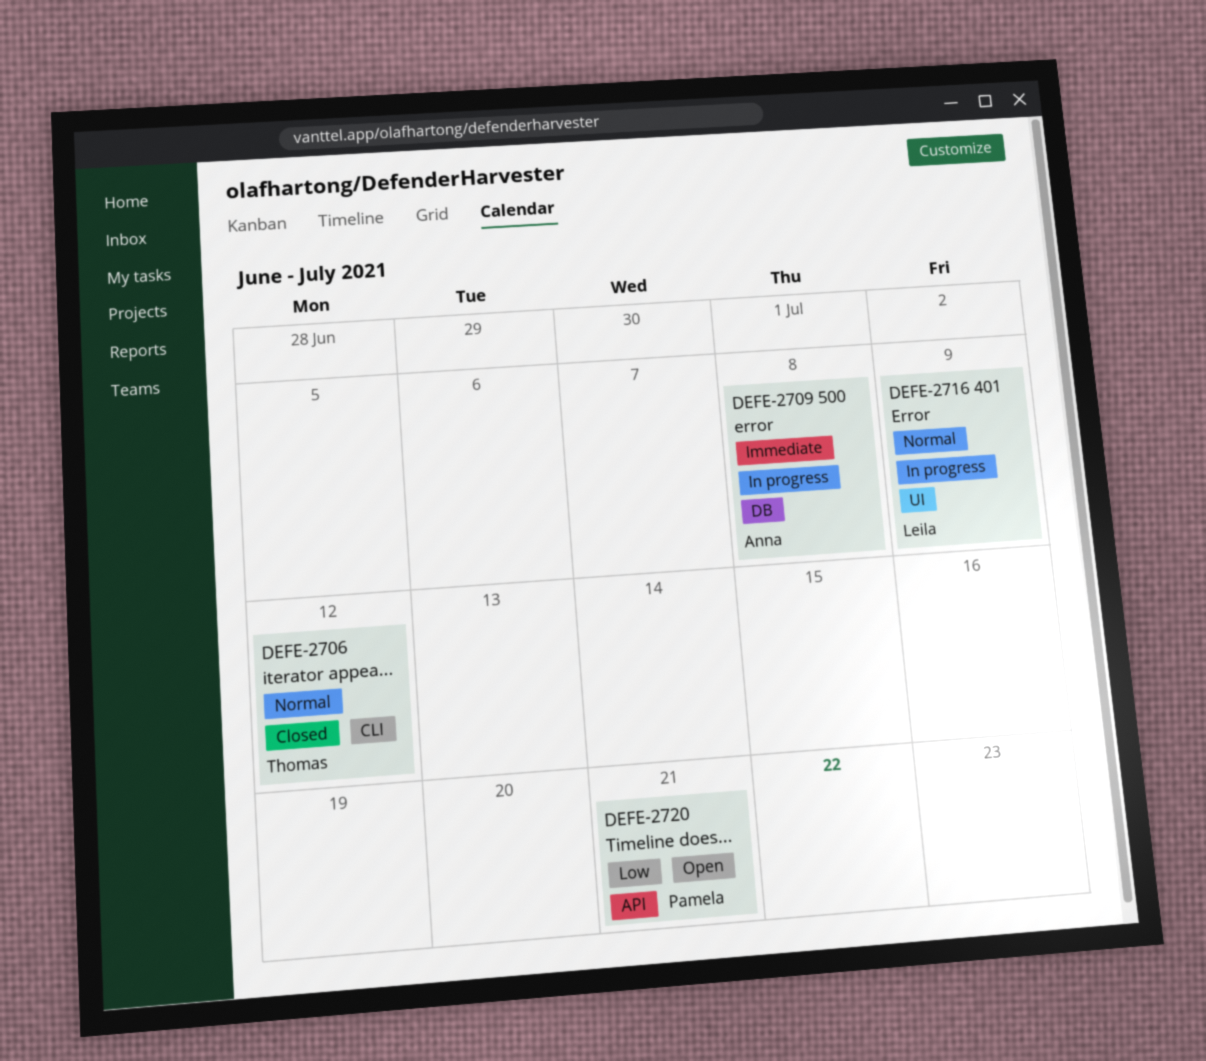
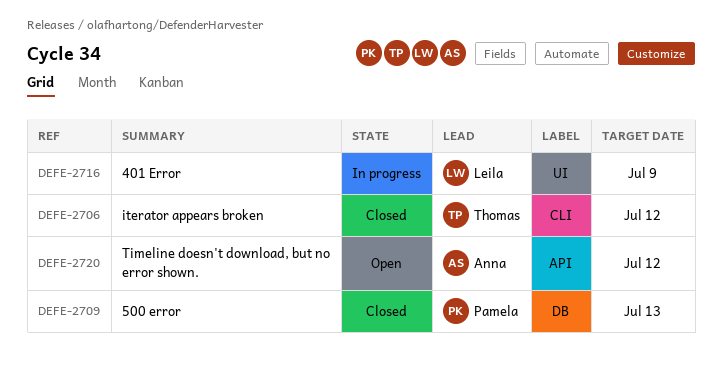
DEFE-2709, status: In progress -> Closed
DEFE-2709, owner: Anna -> Pamela
DEFE-2709, due: Jul 8 -> Jul 13
DEFE-2720, owner: Pamela -> Anna
DEFE-2720, due: Jul 21 -> Jul 12

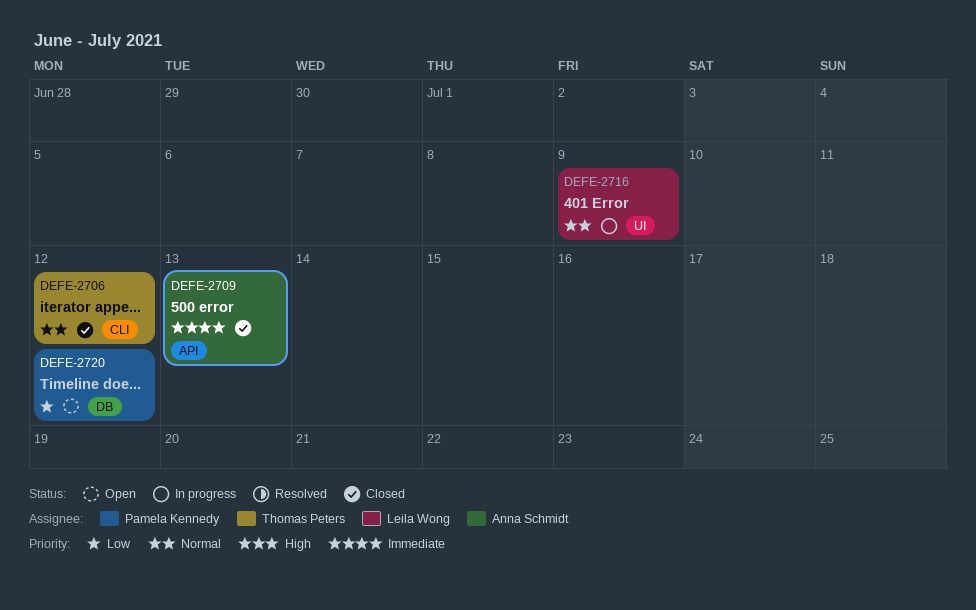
DEFE-2709, owner: Pamela Kennedy -> Anna Schmidt
DEFE-2709, label: DB -> API
DEFE-2720, owner: Anna Schmidt -> Pamela Kennedy
DEFE-2720, label: API -> DB

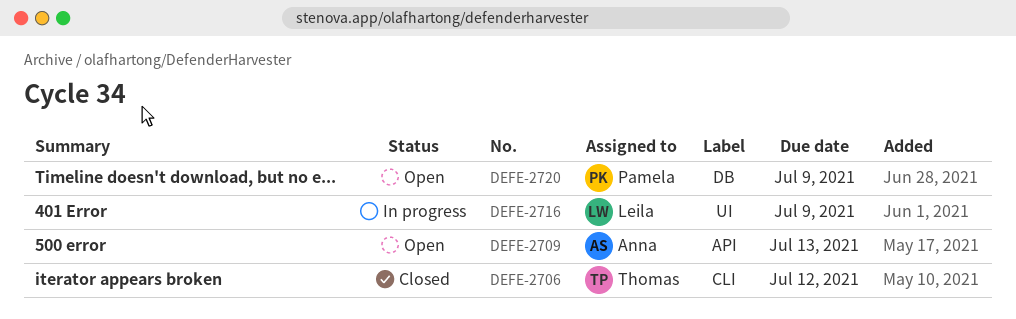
DEFE-2709, status: Closed -> Open
DEFE-2720, due: Jul 12 -> Jul 9

